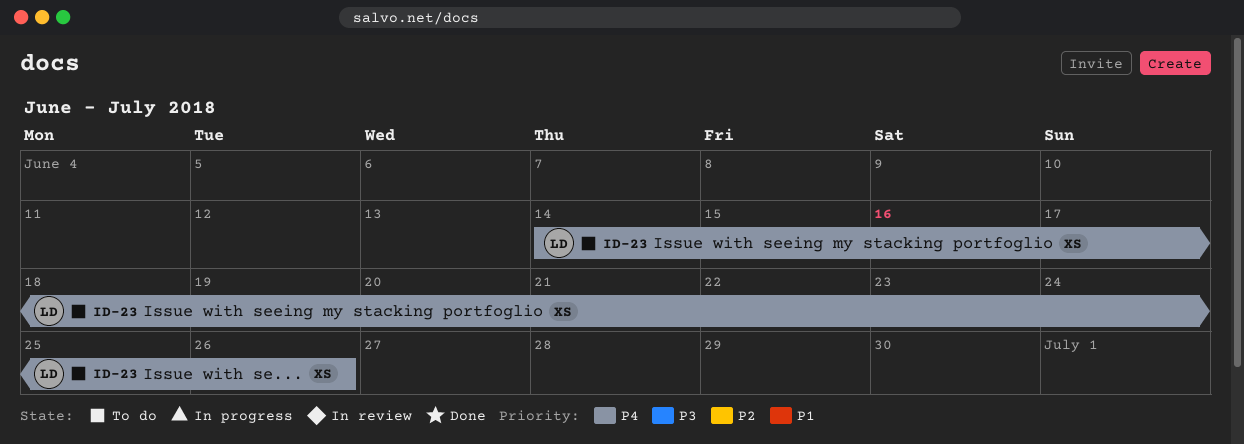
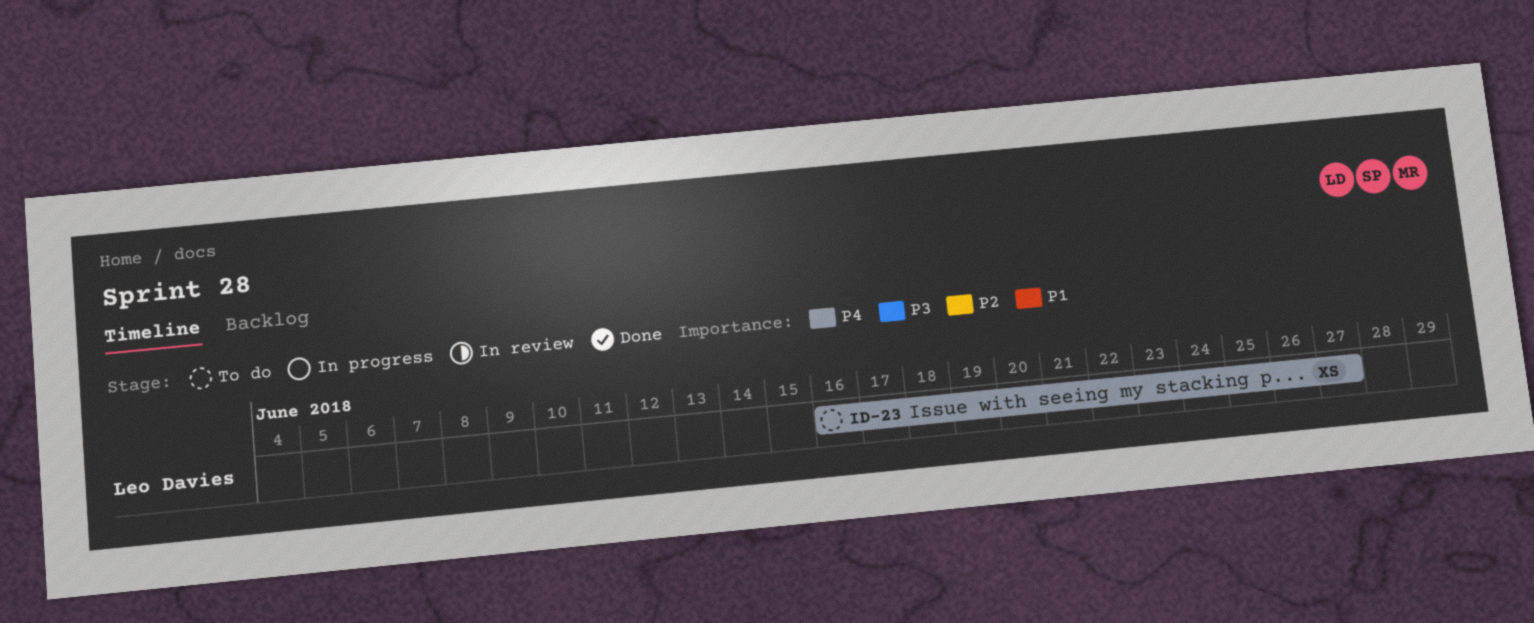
ID-23, start: Jun 14 -> Jun 16
ID-23, due: Jun 26 -> Jun 27

